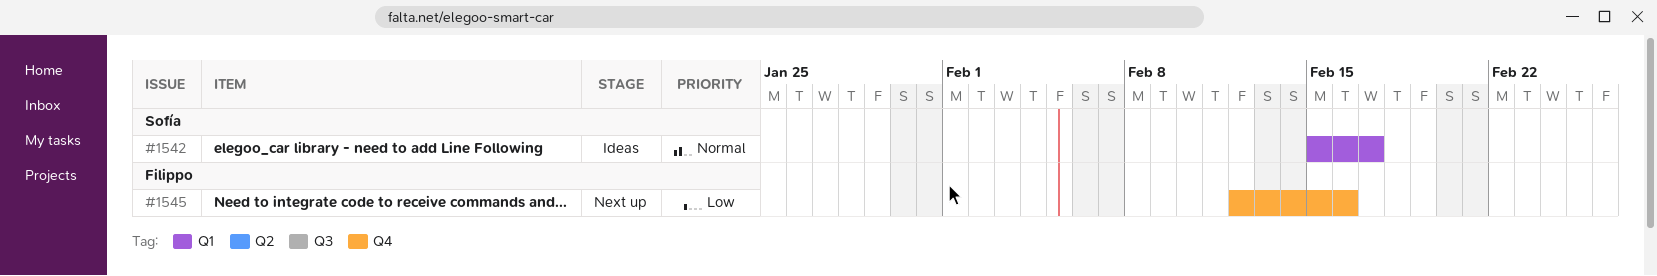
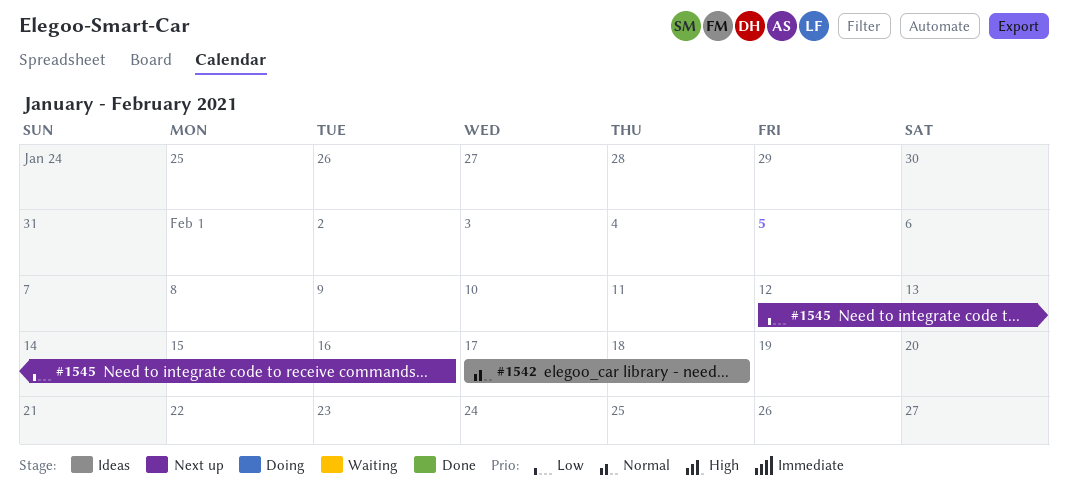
#1542, start: Feb 15 -> Feb 17
#1542, due: Feb 17 -> Feb 18

